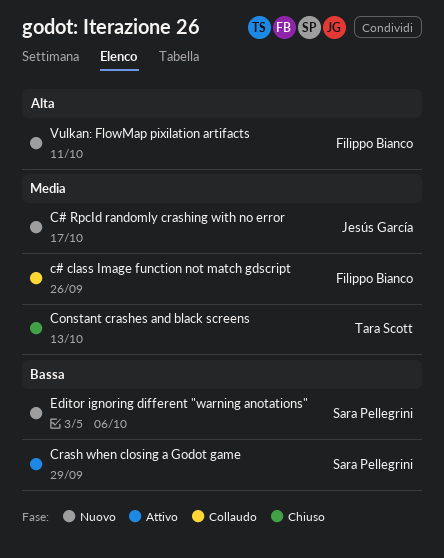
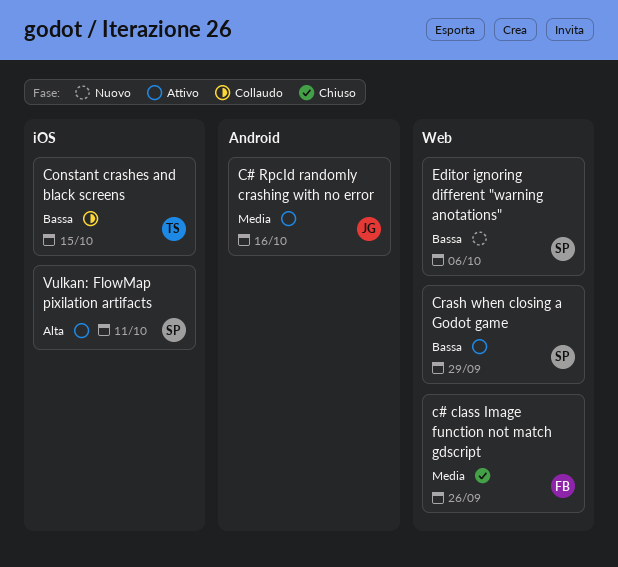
c# class Image function not match gdscript, status: Collaudo -> Chiuso
C# RpcId randomly crashing with no error, status: Nuovo -> Attivo
C# RpcId randomly crashing with no error, due: Oct 17 -> Oct 16
Constant crashes and black screens, status: Chiuso -> Collaudo
Constant crashes and black screens, priority: Media -> Bassa
Constant crashes and black screens, due: Oct 13 -> Oct 15
Vulkan: FlowMap pixilation artifacts, status: Nuovo -> Attivo
Vulkan: FlowMap pixilation artifacts, owner: Filippo Bianco -> Sara Pellegrini

